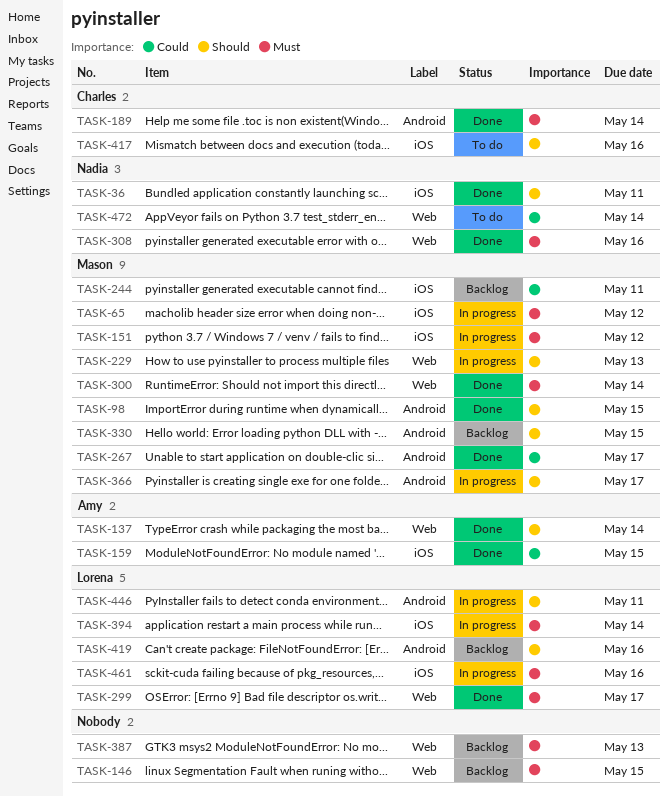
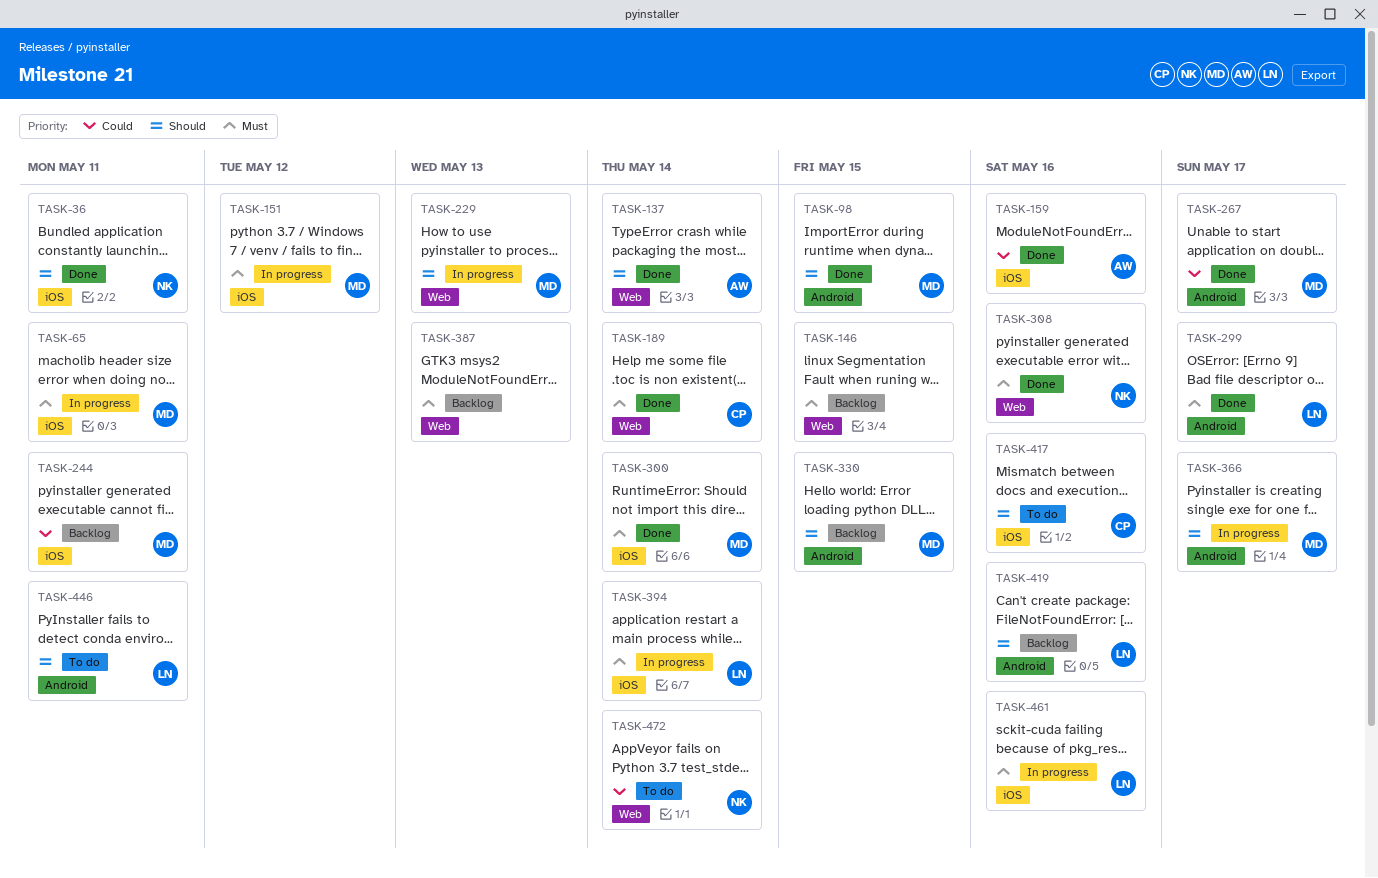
TASK-65, due: May 12 -> May 11
TASK-159, due: May 15 -> May 16
TASK-189, label: Android -> Web
TASK-299, label: Web -> Android
TASK-300, label: Web -> iOS
TASK-446, status: In progress -> To do

